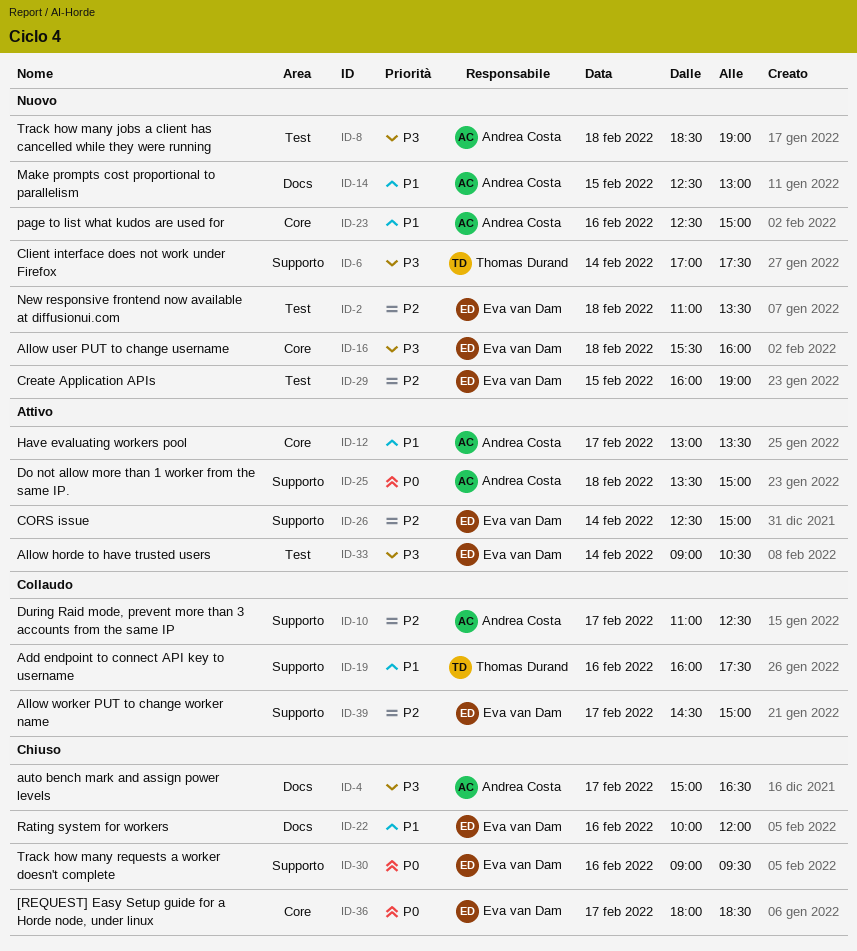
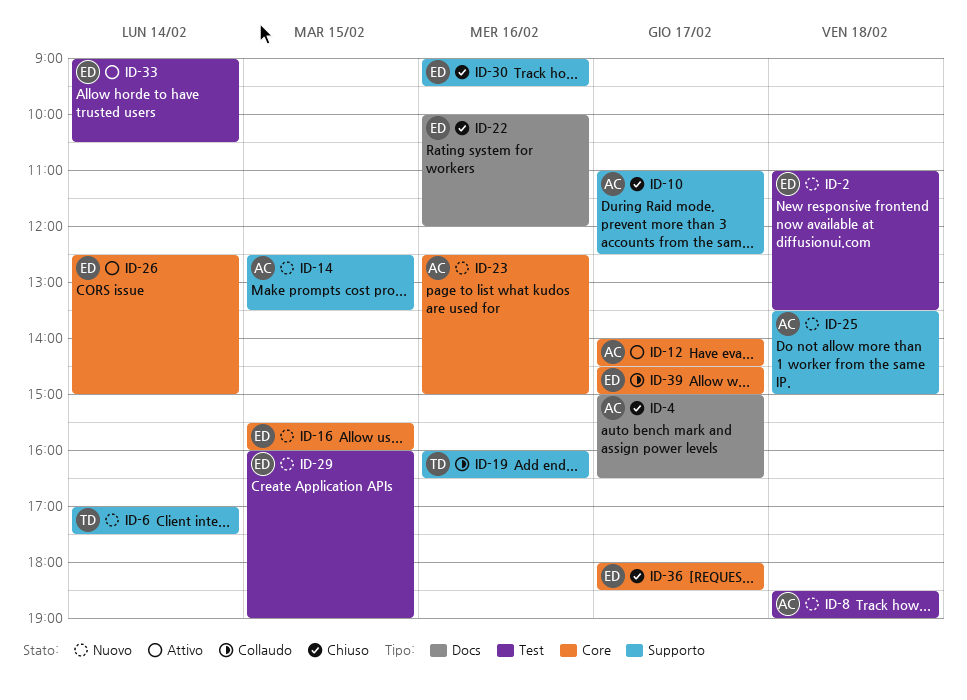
ID-10, status: Collaudo -> Chiuso
ID-12, begins: 13:00 -> 14:00
ID-12, ends: 13:30 -> 14:30
ID-14, label: Docs -> Supporto
ID-14, ends: 13:00 -> 13:30
ID-16, day: Feb 18 -> Feb 15
ID-19, ends: 17:30 -> 16:30
ID-25, status: Attivo -> Nuovo
ID-26, label: Supporto -> Core
ID-39, label: Supporto -> Core

